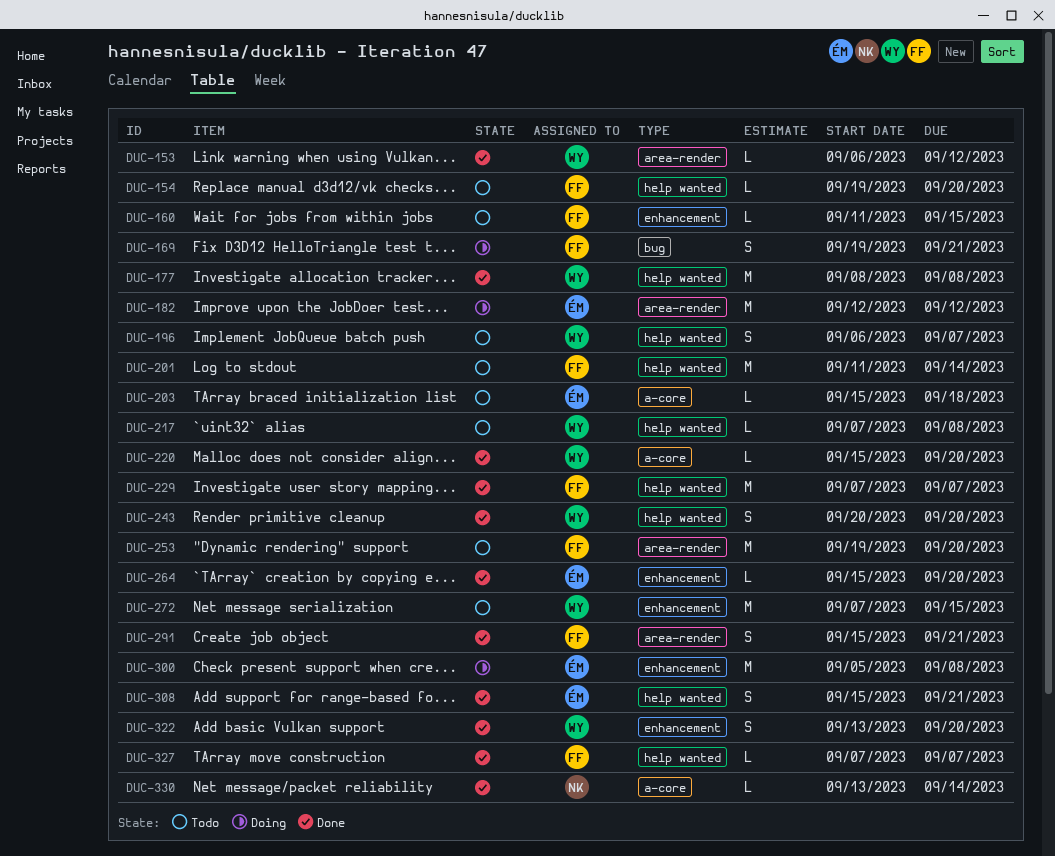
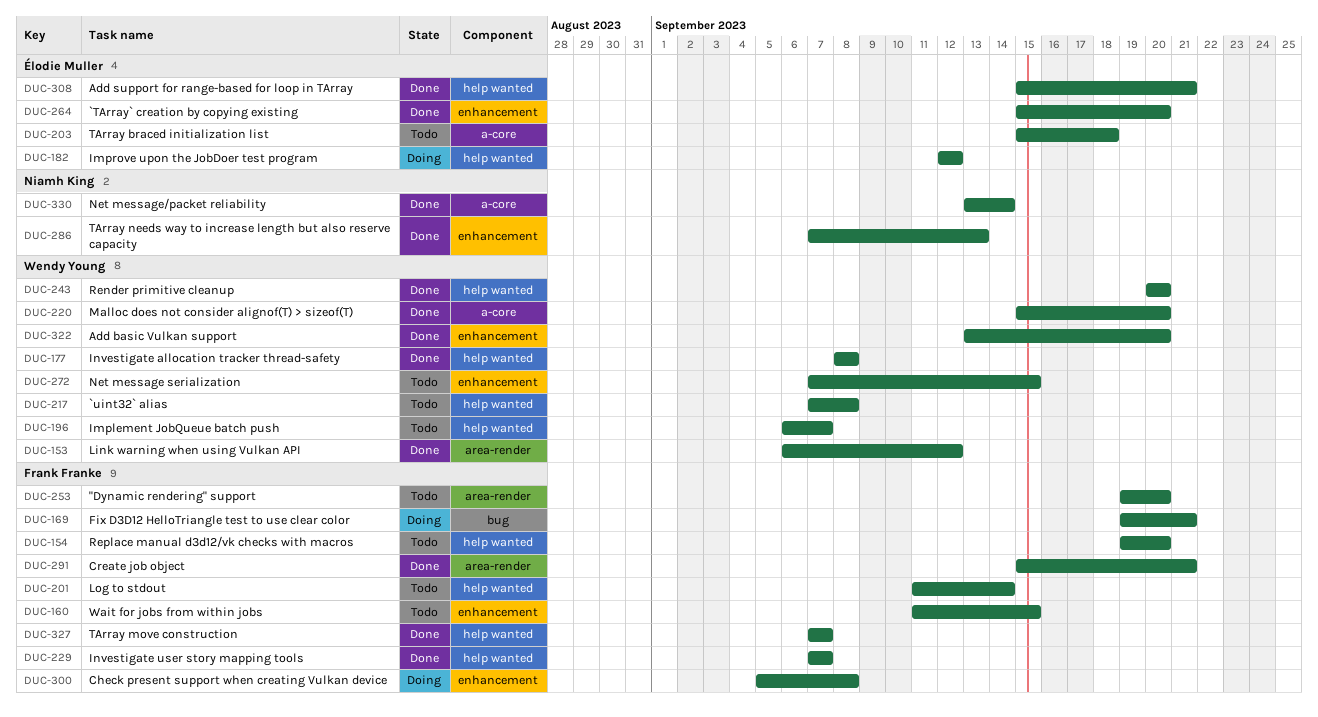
DUC-182, label: area-render -> help wanted
DUC-286: none -> present
DUC-300, owner: Élodie Muller -> Frank Franke

